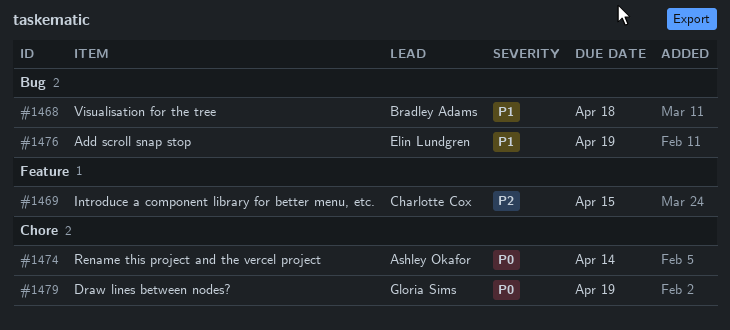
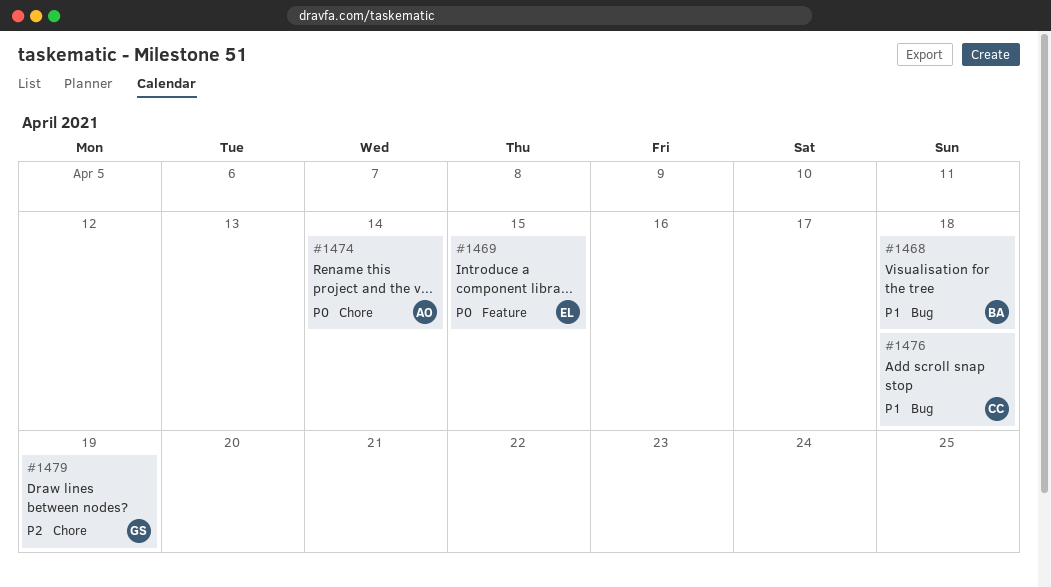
#1469, owner: Charlotte Cox -> Elin Lundgren
#1469, priority: P2 -> P0
#1476, owner: Elin Lundgren -> Charlotte Cox
#1476, due: Apr 19 -> Apr 18
#1479, priority: P0 -> P2

